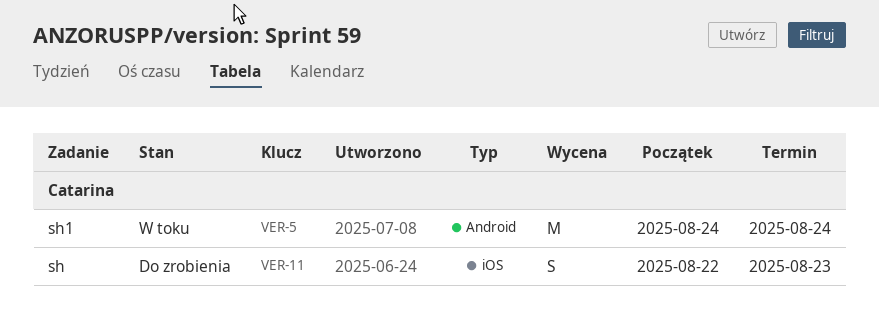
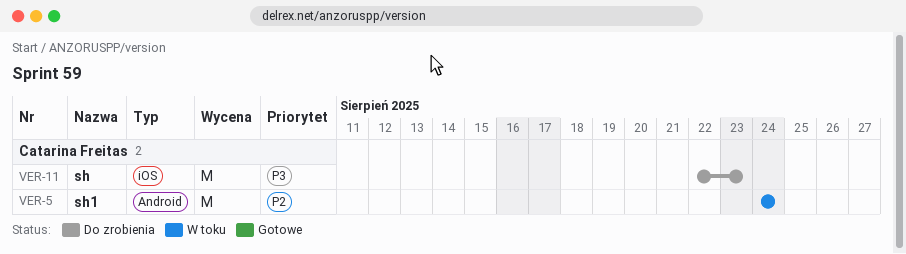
VER-11, estimate: S -> M

